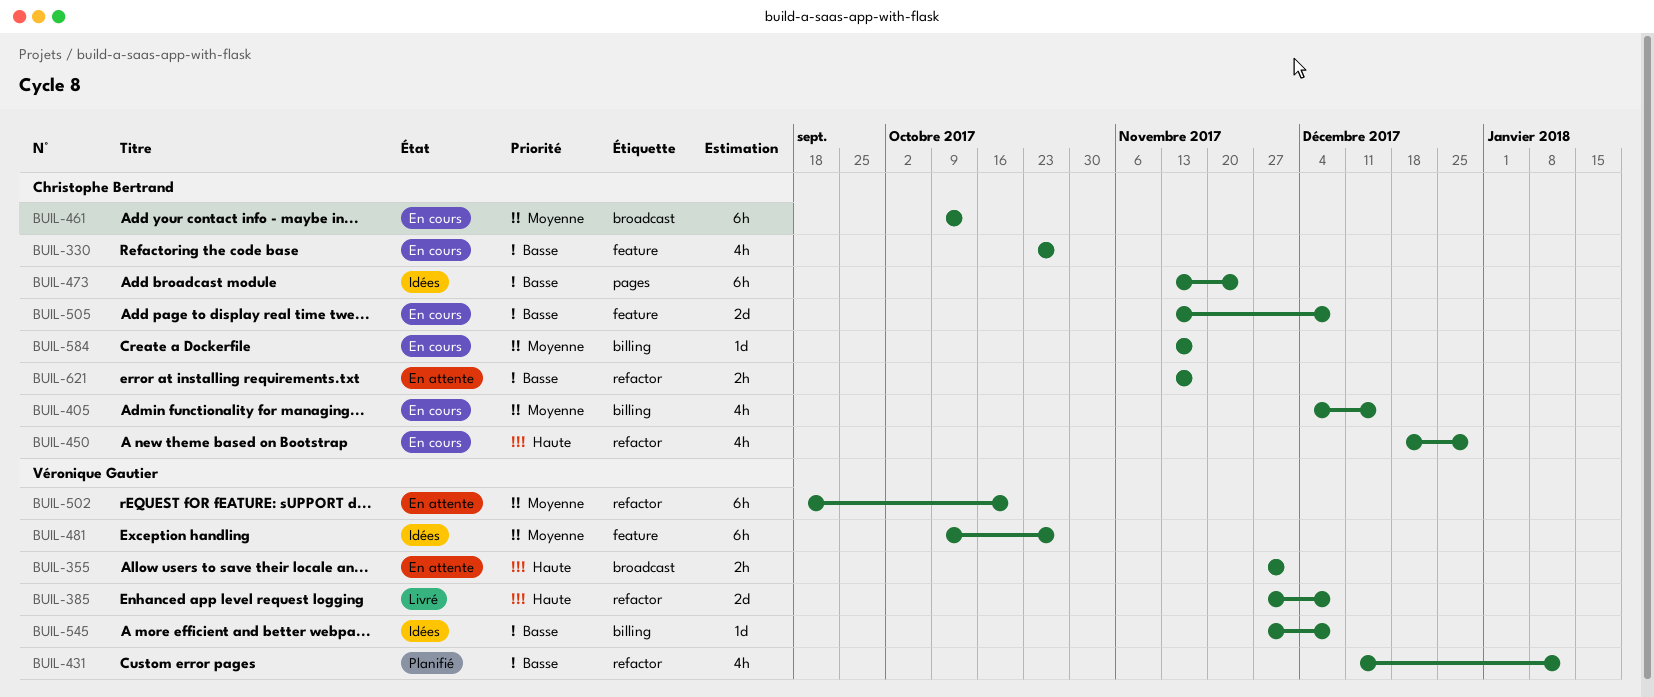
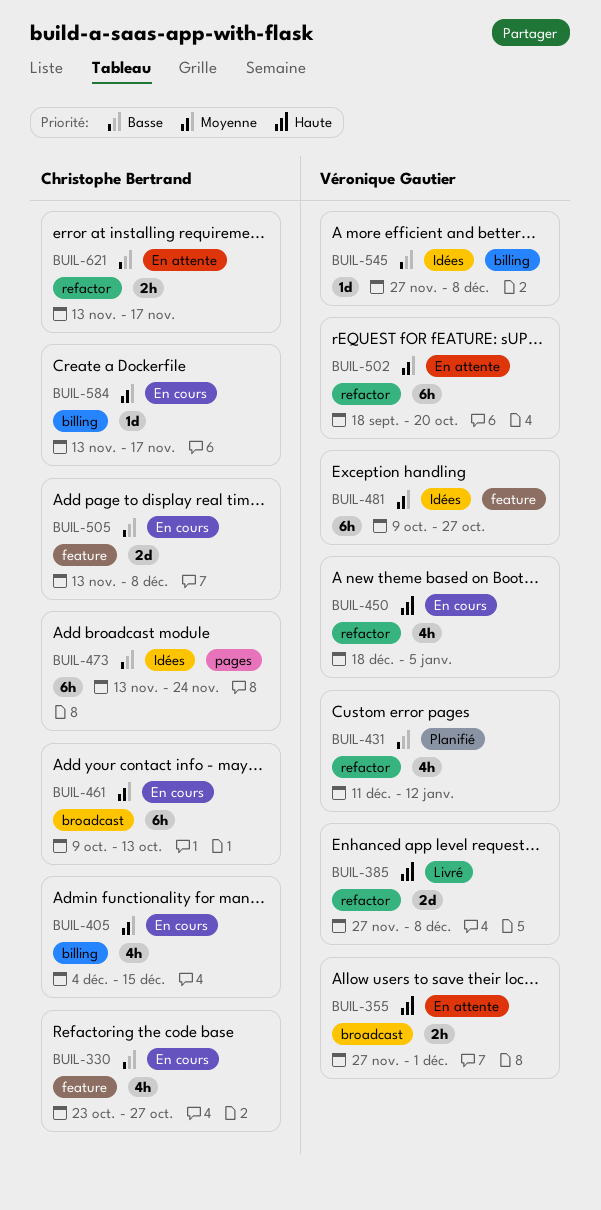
BUIL-450, owner: Christophe Bertrand -> Véronique Gautier
BUIL-450, due: Dec 29 -> Jan 5

